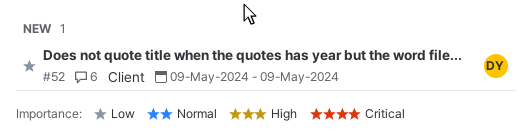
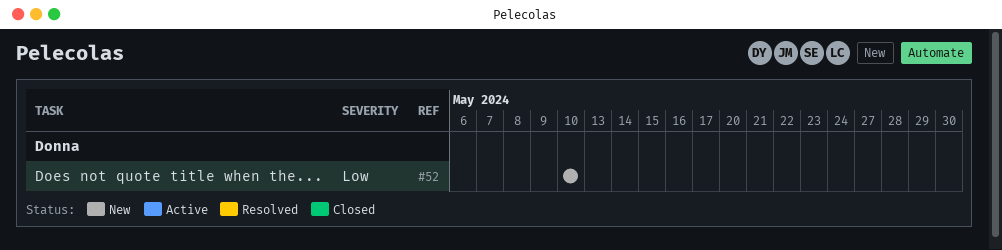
#52, start: May 9 -> May 10
#52, due: May 9 -> May 10

